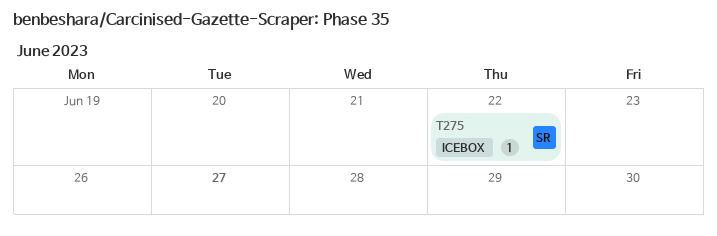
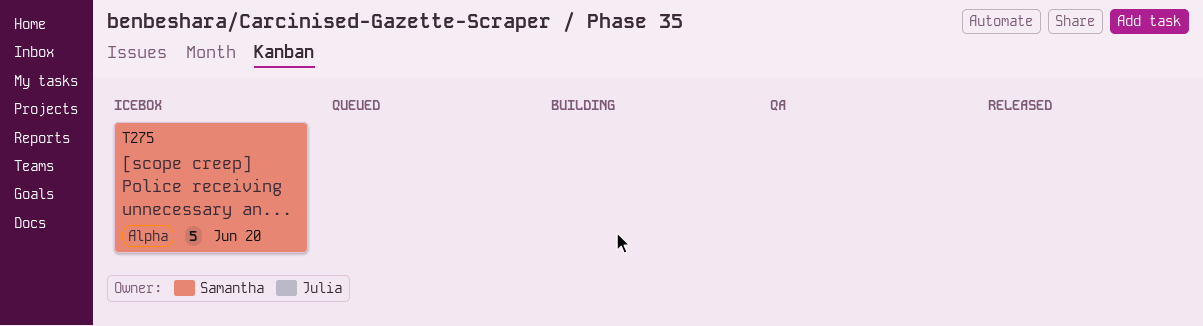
T275, estimate: 1 -> 5
T275, due: Jun 22 -> Jun 20

